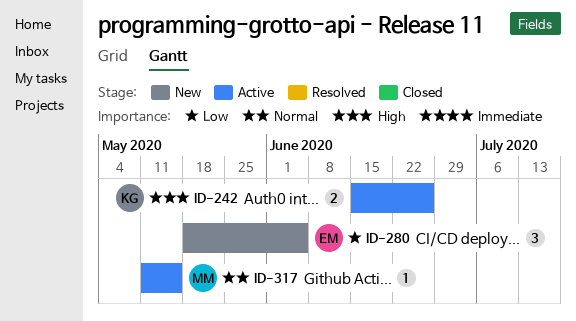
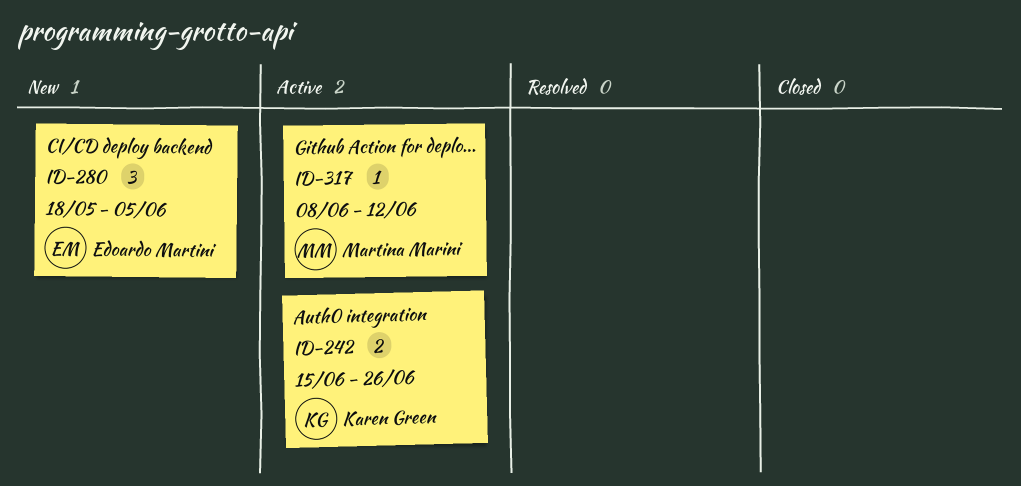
ID-317, start: May 11 -> Jun 8
ID-317, due: May 15 -> Jun 12

